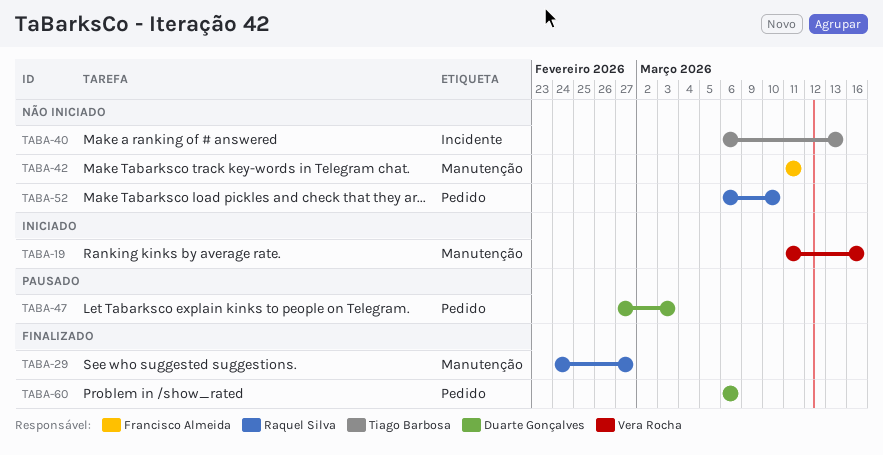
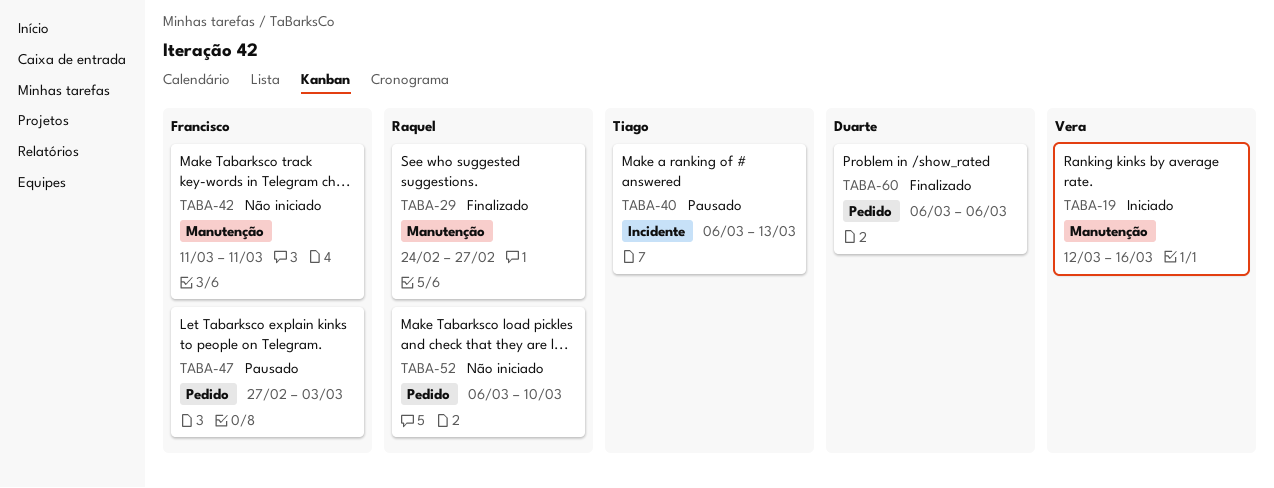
TABA-19, start: Mar 11 -> Mar 12
TABA-40, status: Não iniciado -> Pausado
TABA-47, owner: Duarte Gonçalves -> Francisco Almeida

